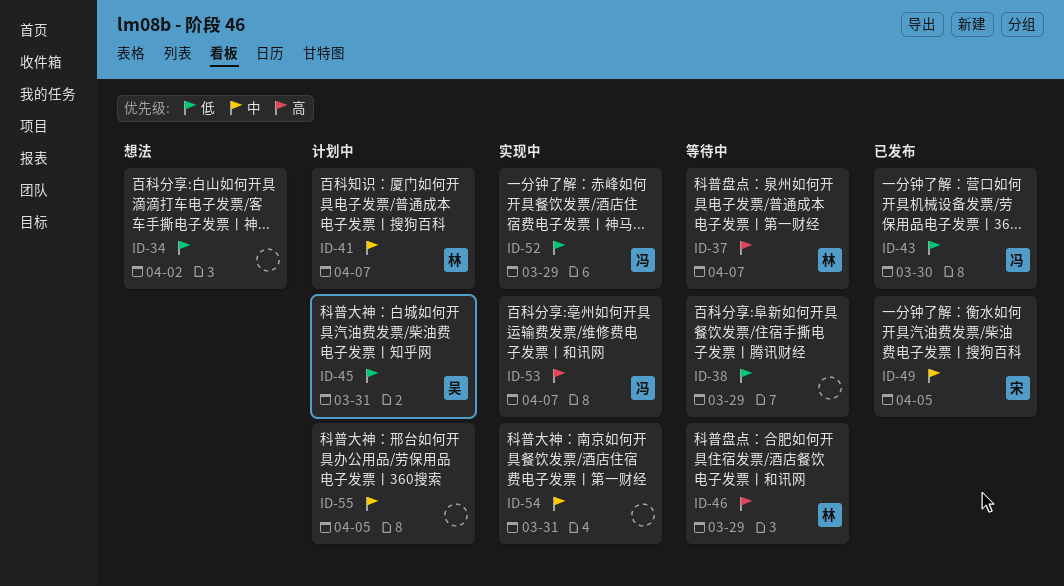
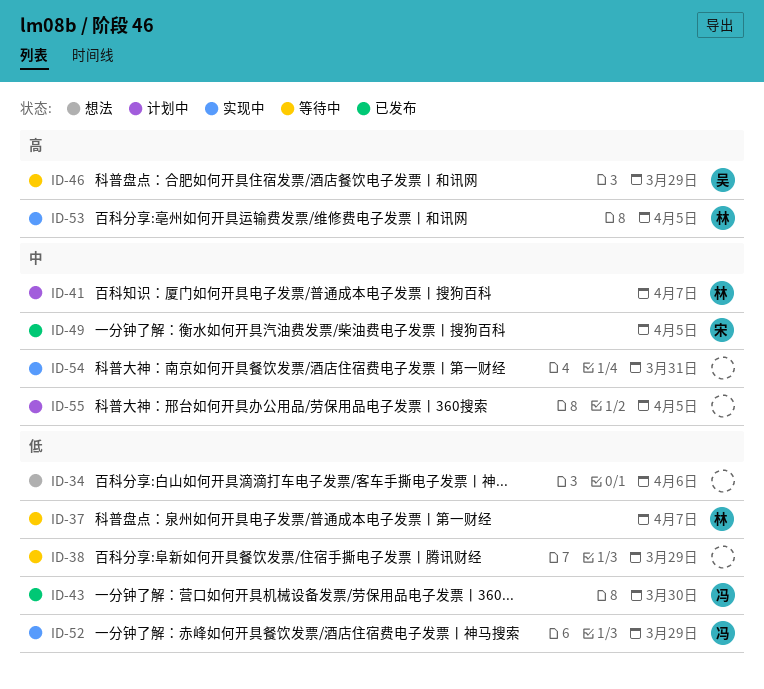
ID-34, due: Apr 2 -> Apr 6
ID-37, priority: 高 -> 低
ID-45: present -> none
ID-46, owner: 林 -> 吴
ID-53, owner: 冯 -> 林
ID-53, due: Apr 7 -> Apr 5

